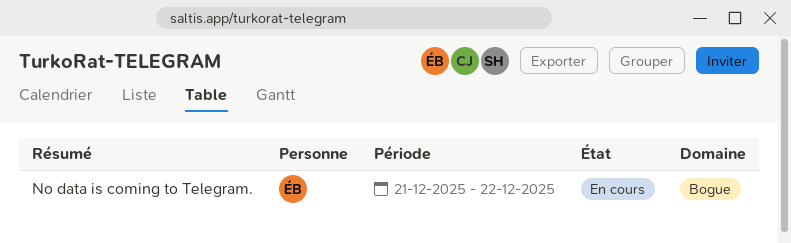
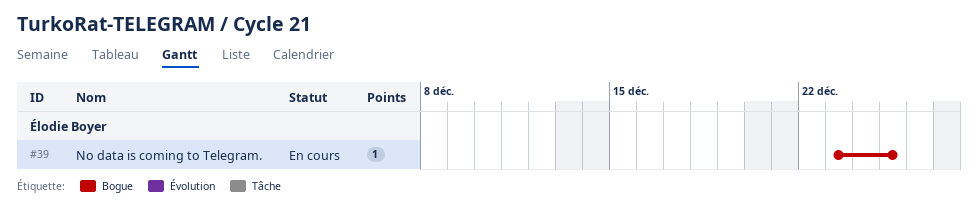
No data is coming to Telegram., start: Dec 21 -> Dec 23
No data is coming to Telegram., due: Dec 22 -> Dec 25

